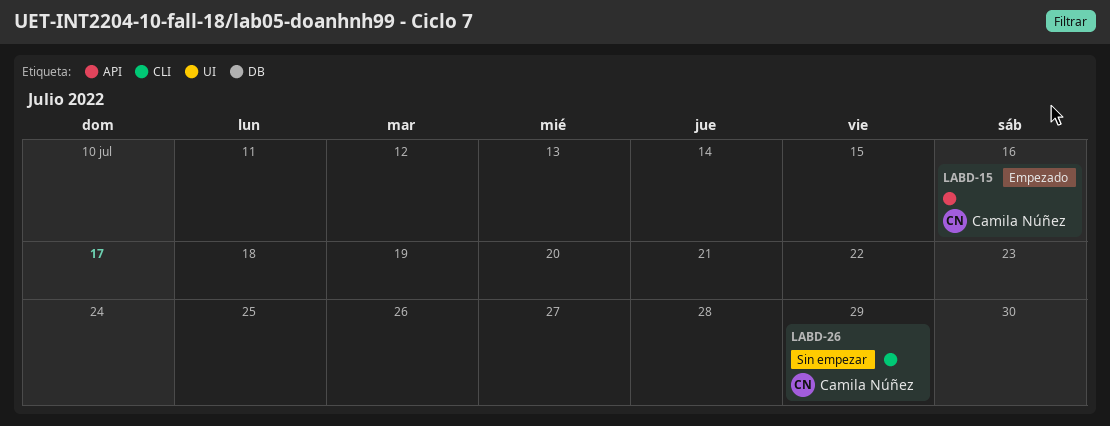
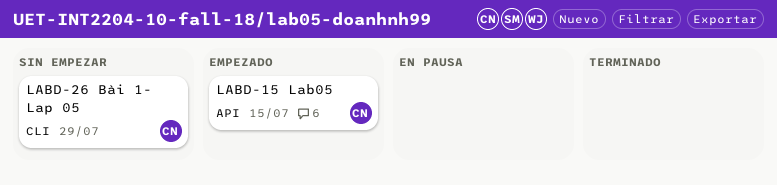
LABD-15, due: Jul 16 -> Jul 15

